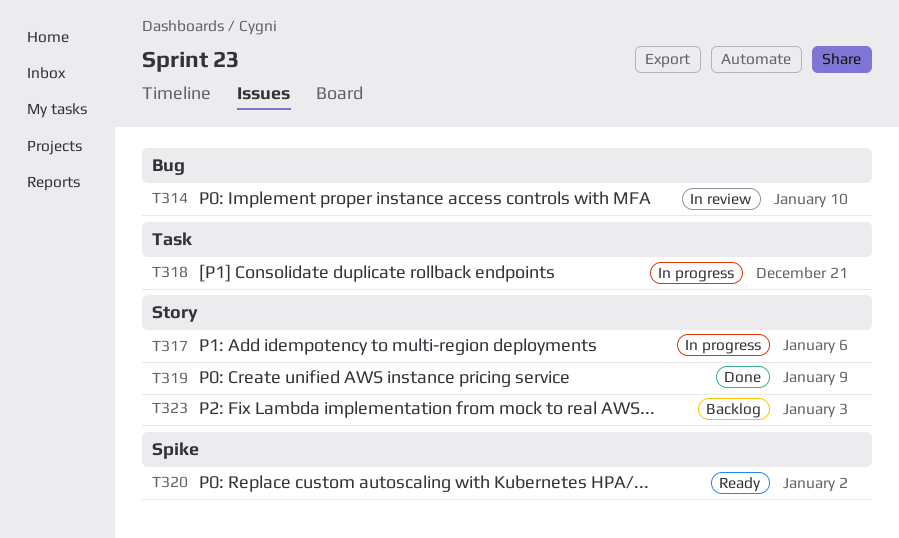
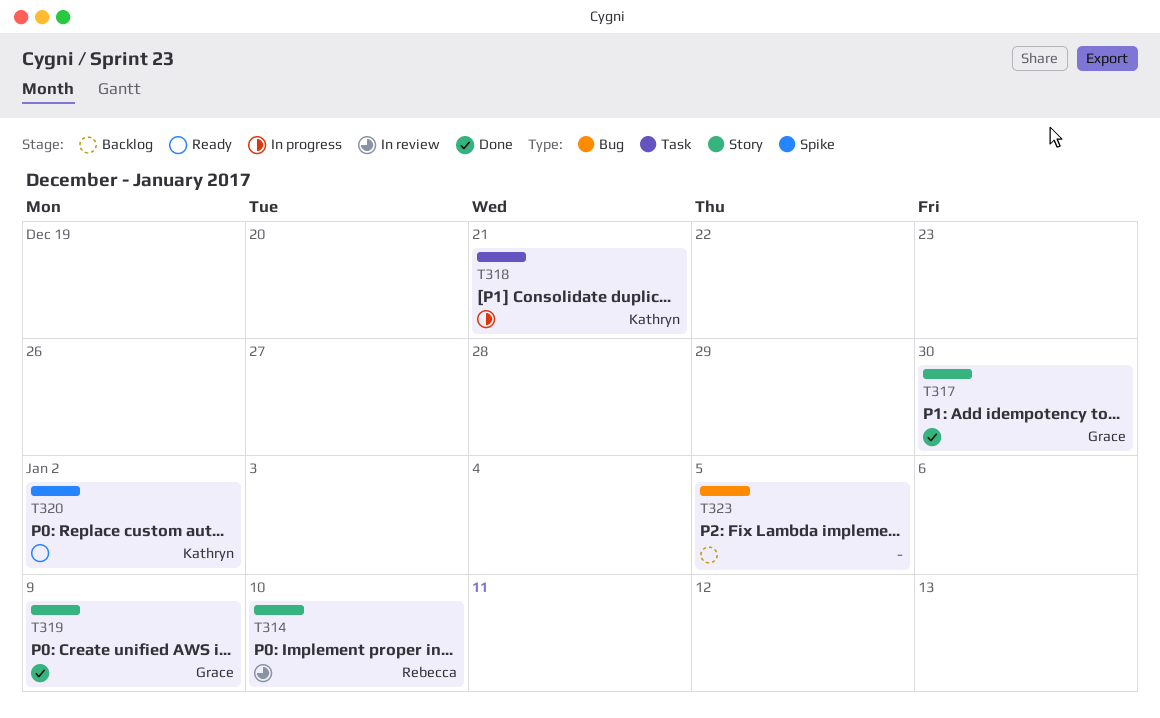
T314, label: Bug -> Story
T317, status: In progress -> Done
T317, due: Jan 6 -> Dec 30
T323, label: Story -> Bug
T323, due: Jan 3 -> Jan 5

